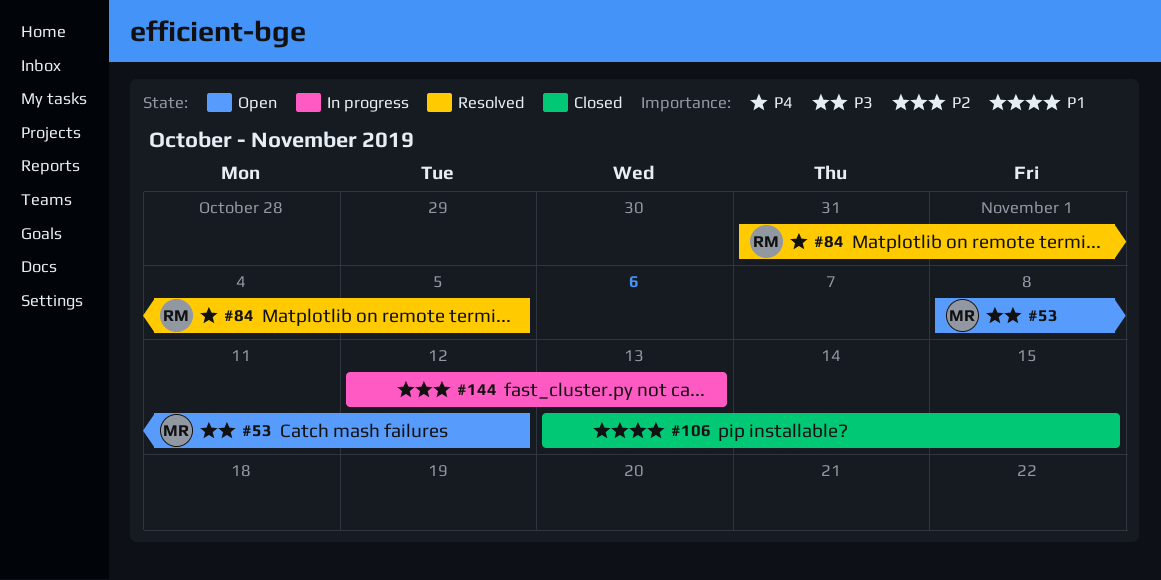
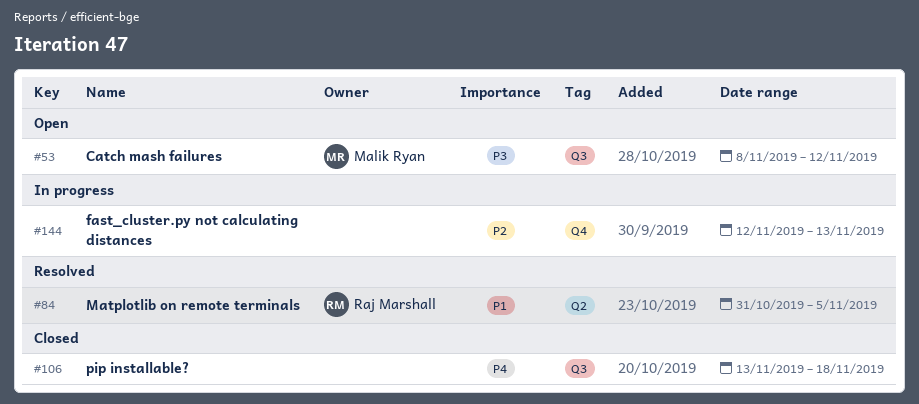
#84, priority: P4 -> P1
#106, priority: P1 -> P4
#106, due: Nov 15 -> Nov 18

